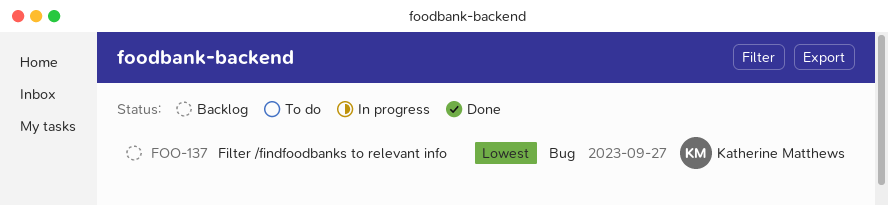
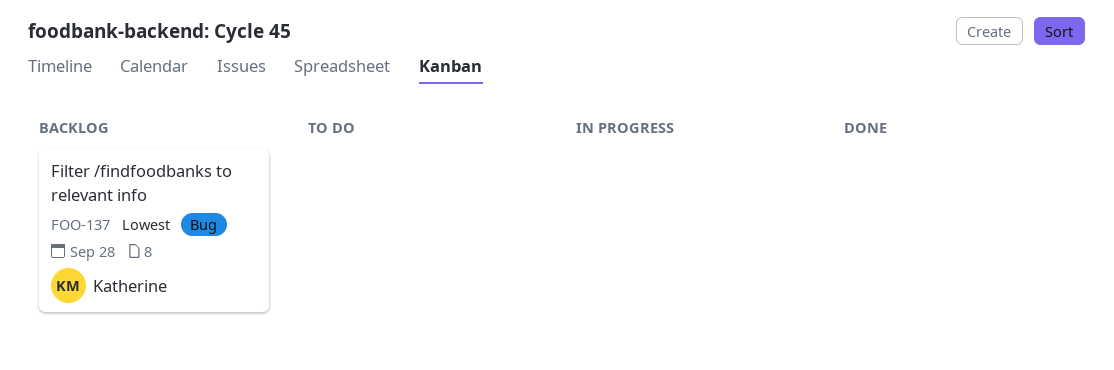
FOO-137, due: Sep 27 -> Sep 28

